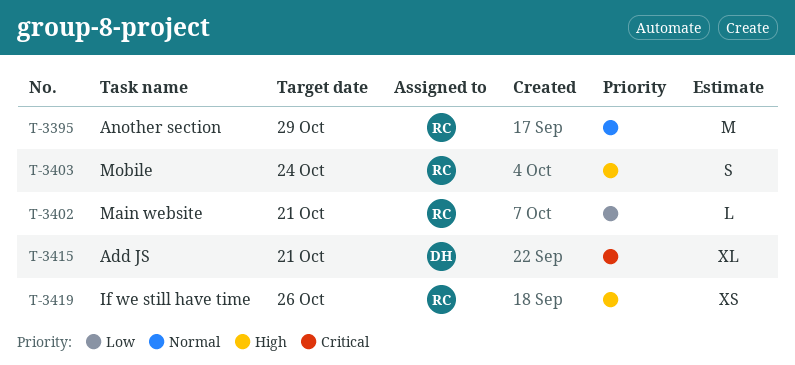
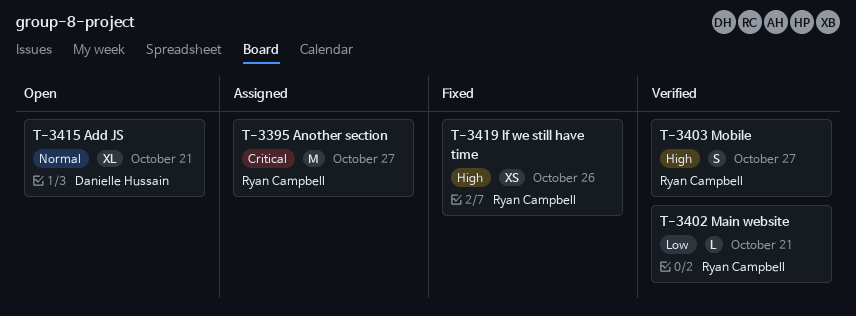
T-3395, priority: Normal -> Critical
T-3395, due: Oct 29 -> Oct 27
T-3403, due: Oct 24 -> Oct 27
T-3415, priority: Critical -> Normal

